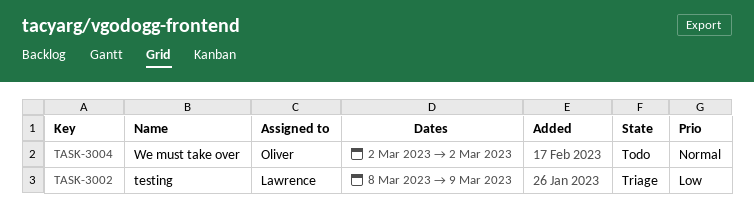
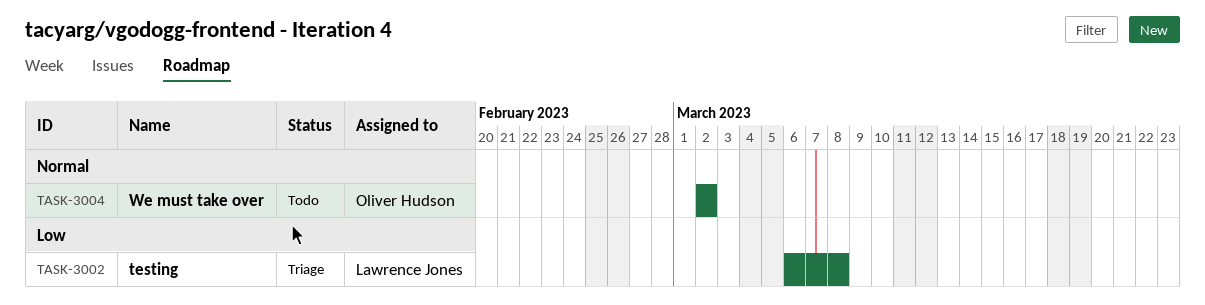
TASK-3002, start: Mar 8 -> Mar 6
TASK-3002, due: Mar 9 -> Mar 8

